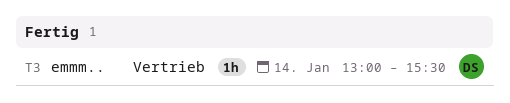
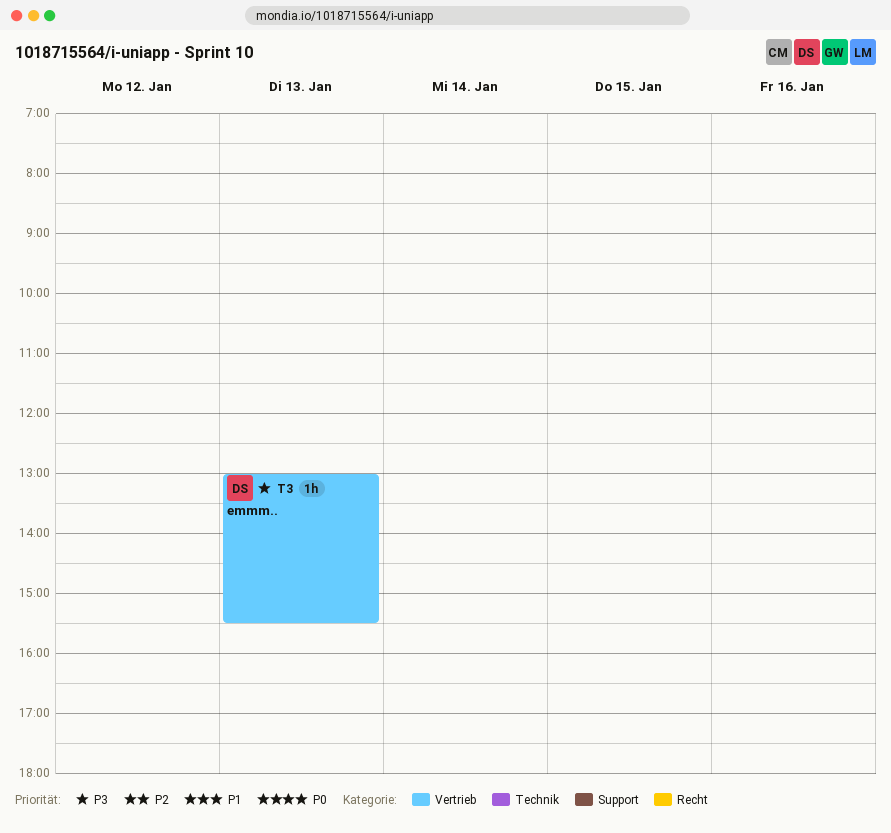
T3, day: Jan 14 -> Jan 13

